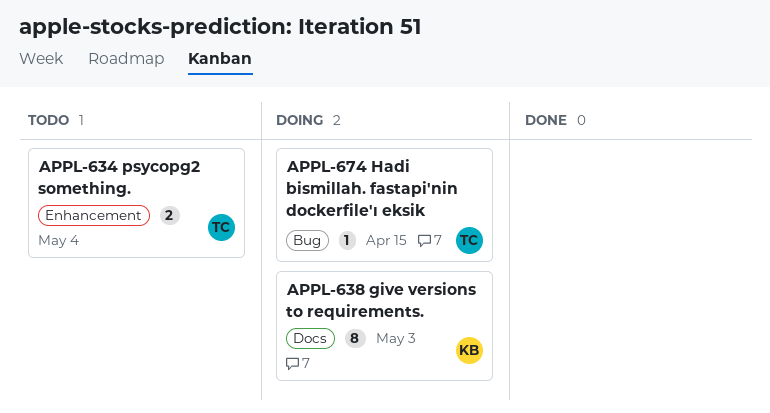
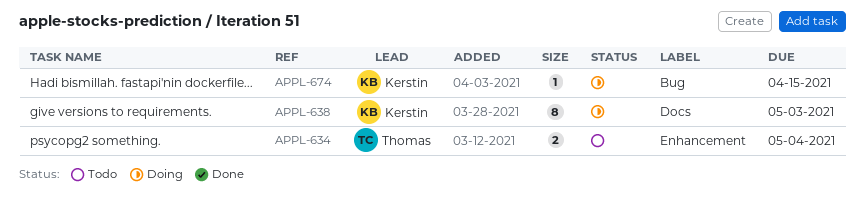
APPL-674, owner: Thomas -> Kerstin

